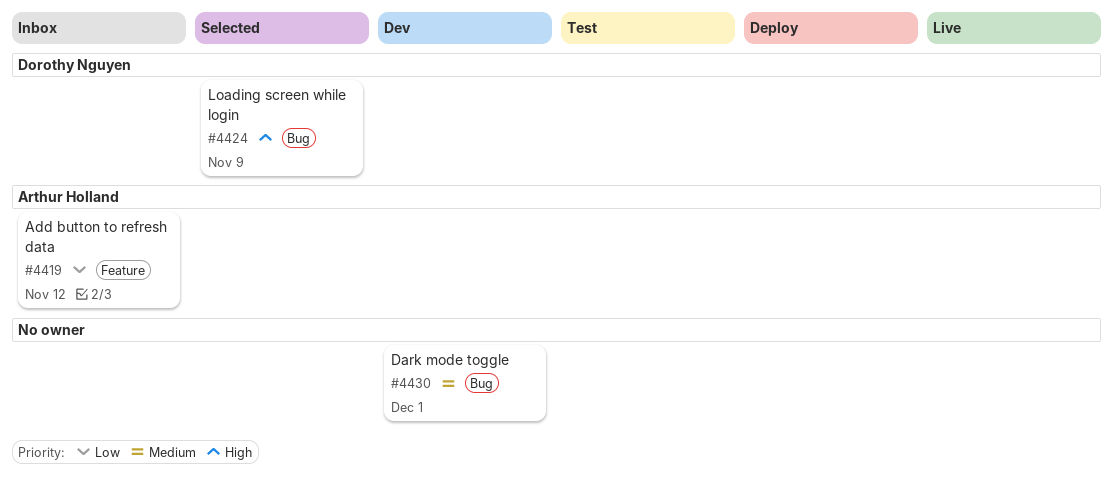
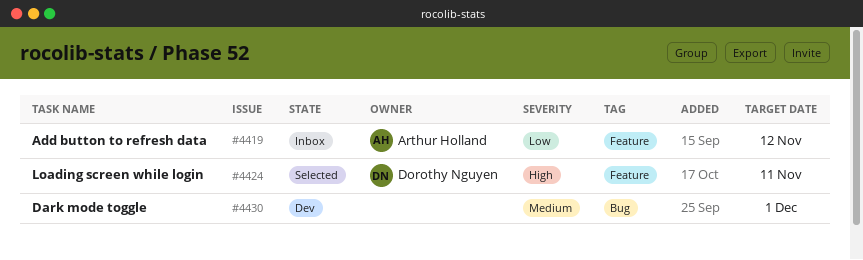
#4424, label: Bug -> Feature
#4424, due: Nov 9 -> Nov 11

